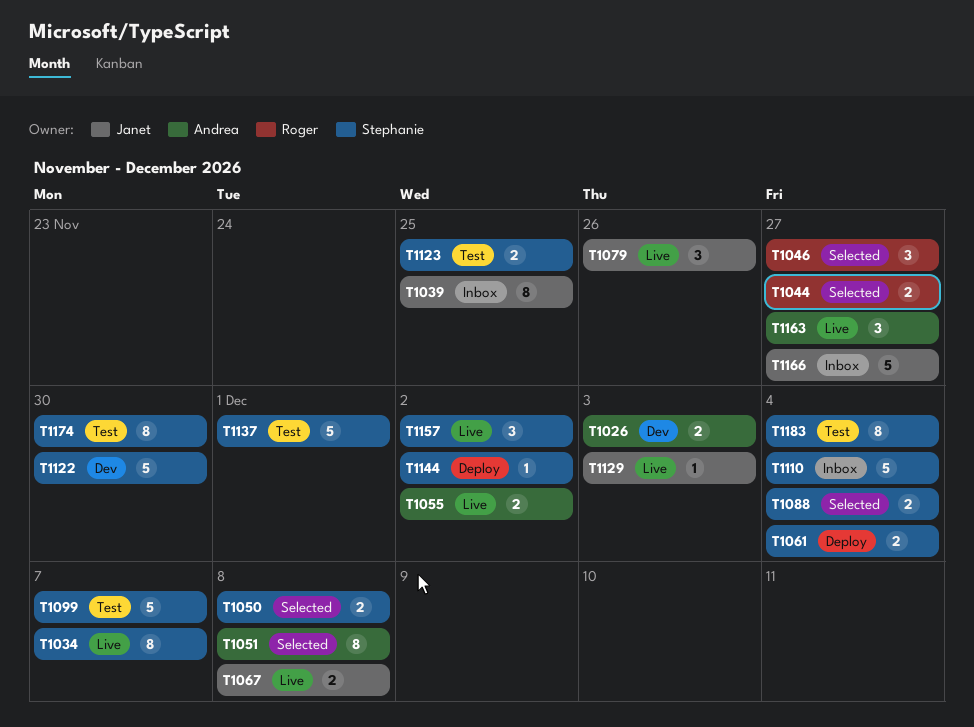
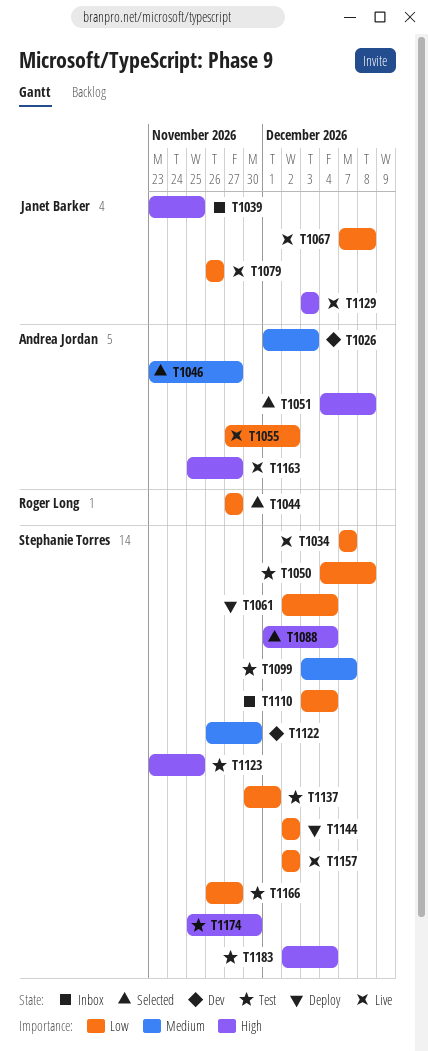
T1046, owner: Roger Long -> Andrea Jordan
T1050, status: Selected -> Test
T1166, status: Inbox -> Test
T1166, owner: Janet Barker -> Stephanie Torres

